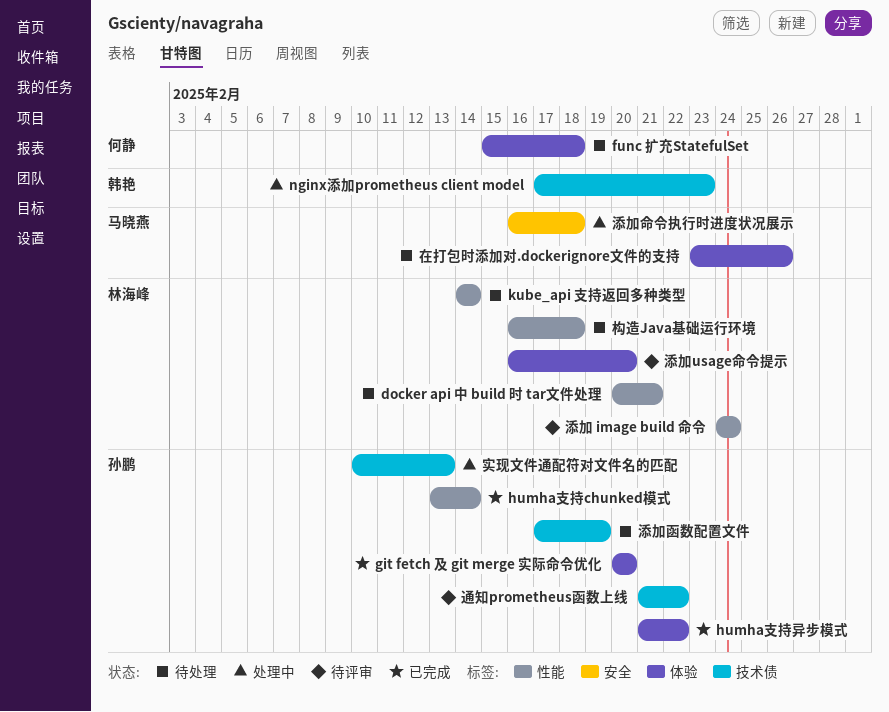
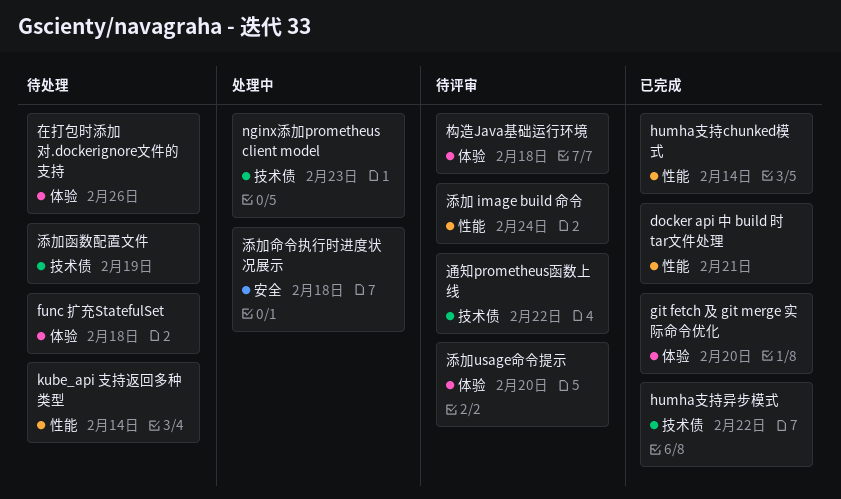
docker api 中 build 时 tar文件处理, status: 待处理 -> 已完成
humha支持异步模式, label: 体验 -> 技术债
实现文件通配符对文件名的匹配: present -> none
构造Java基础运行环境, status: 待处理 -> 待评审
构造Java基础运行环境, label: 性能 -> 体验

